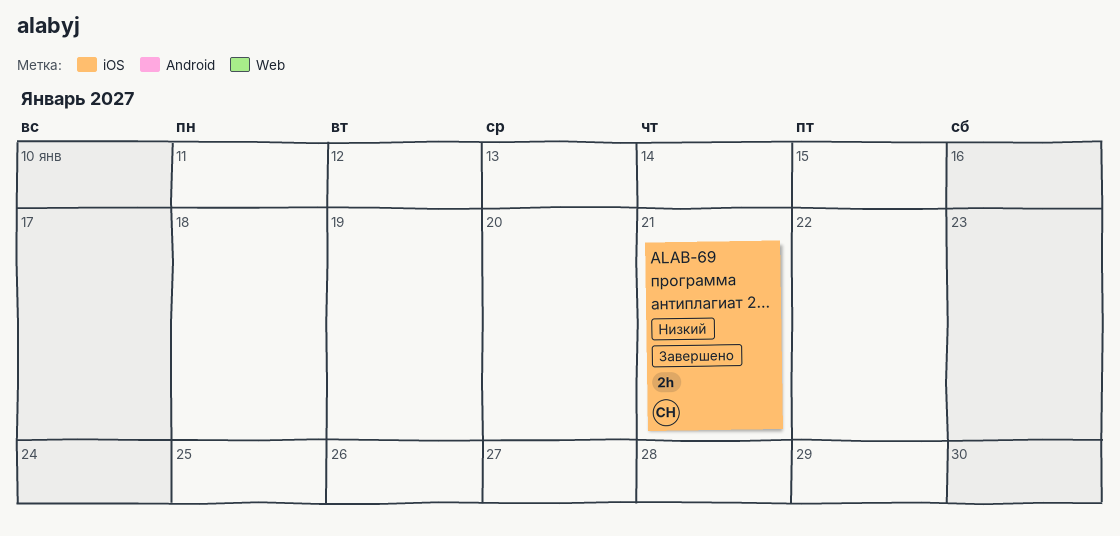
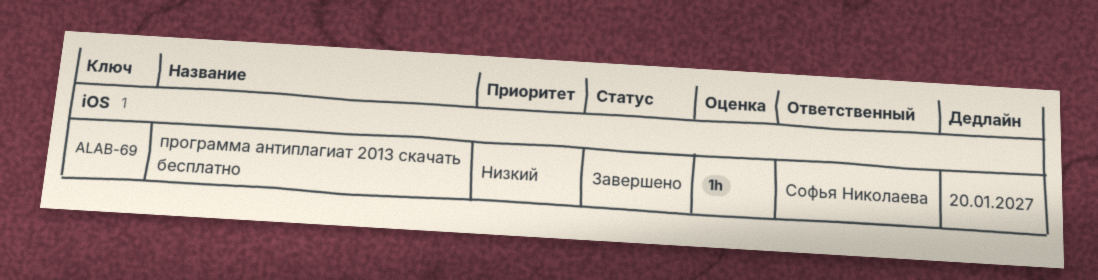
ALAB-69, estimate: 2h -> 1h
ALAB-69, due: Jan 21 -> Jan 20

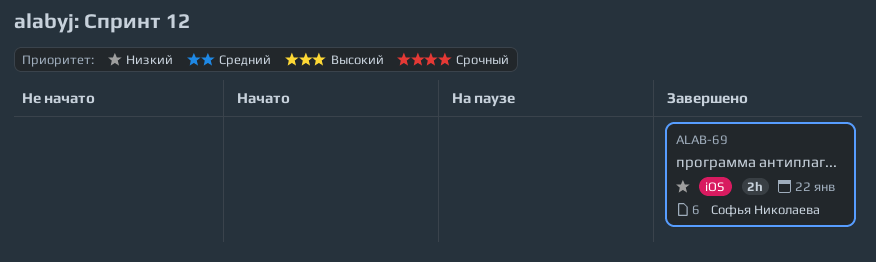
ALAB-69, estimate: 1h -> 2h
ALAB-69, due: Jan 20 -> Jan 22

